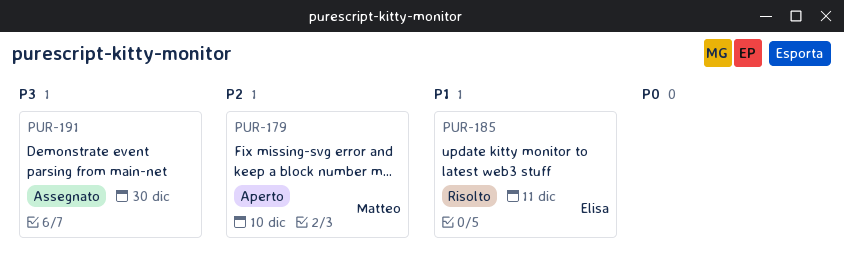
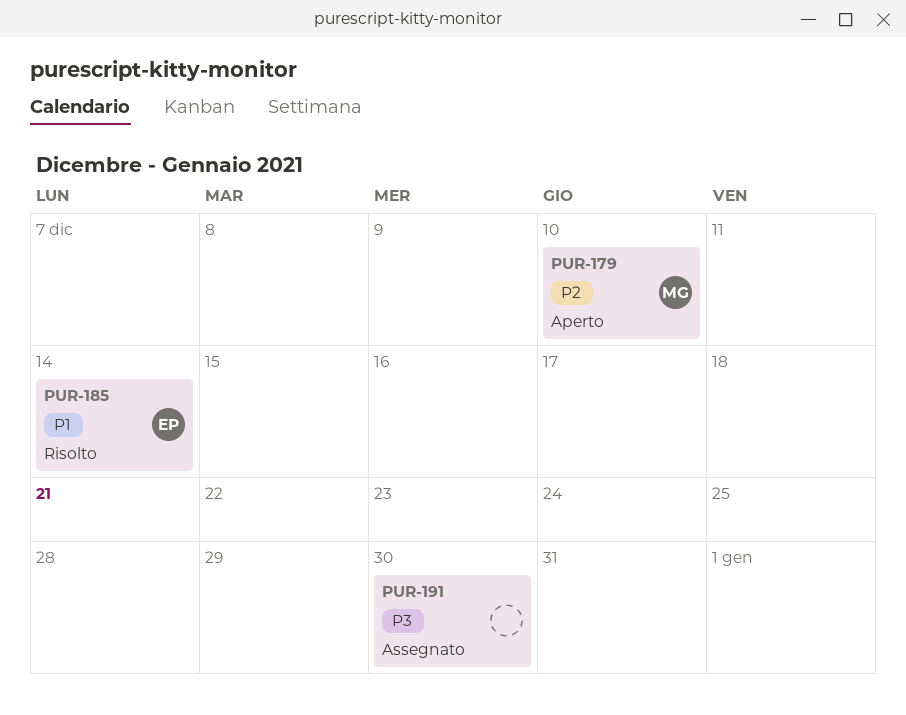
PUR-185, due: Dec 11 -> Dec 14

